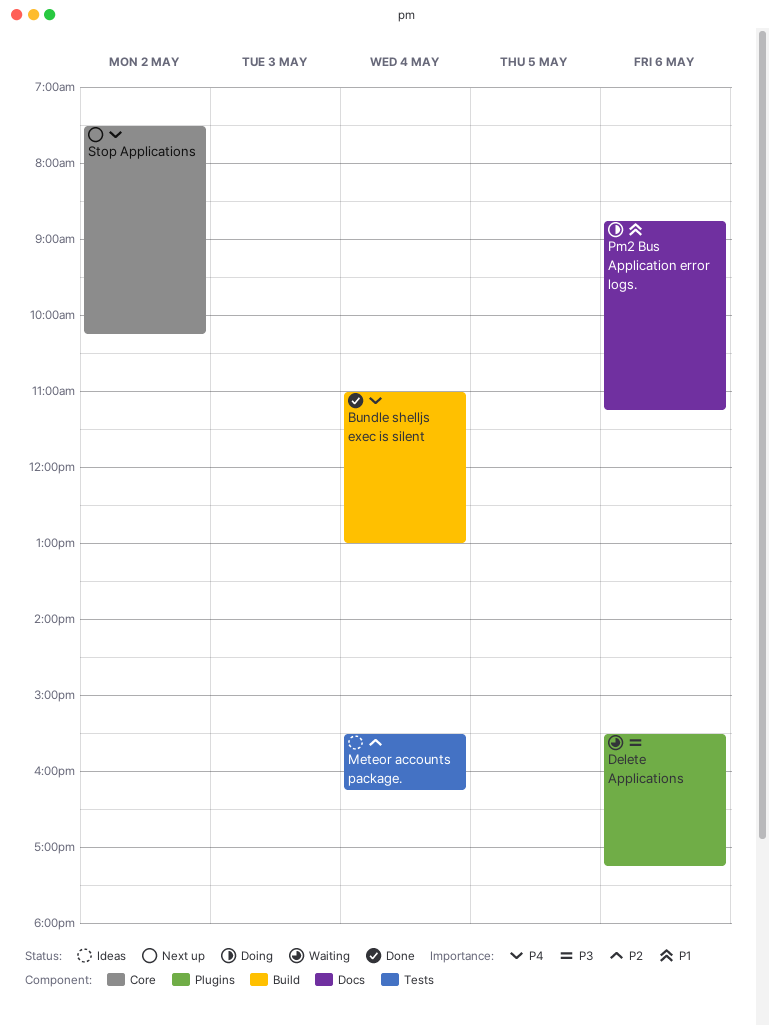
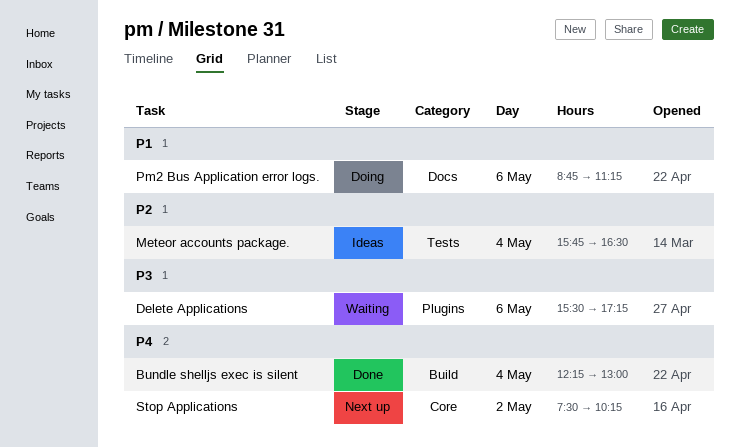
Bundle shelljs exec is silent, begins: 11:00 -> 12:15
Meteor accounts package., begins: 15:30 -> 15:45
Meteor accounts package., ends: 16:15 -> 16:30

